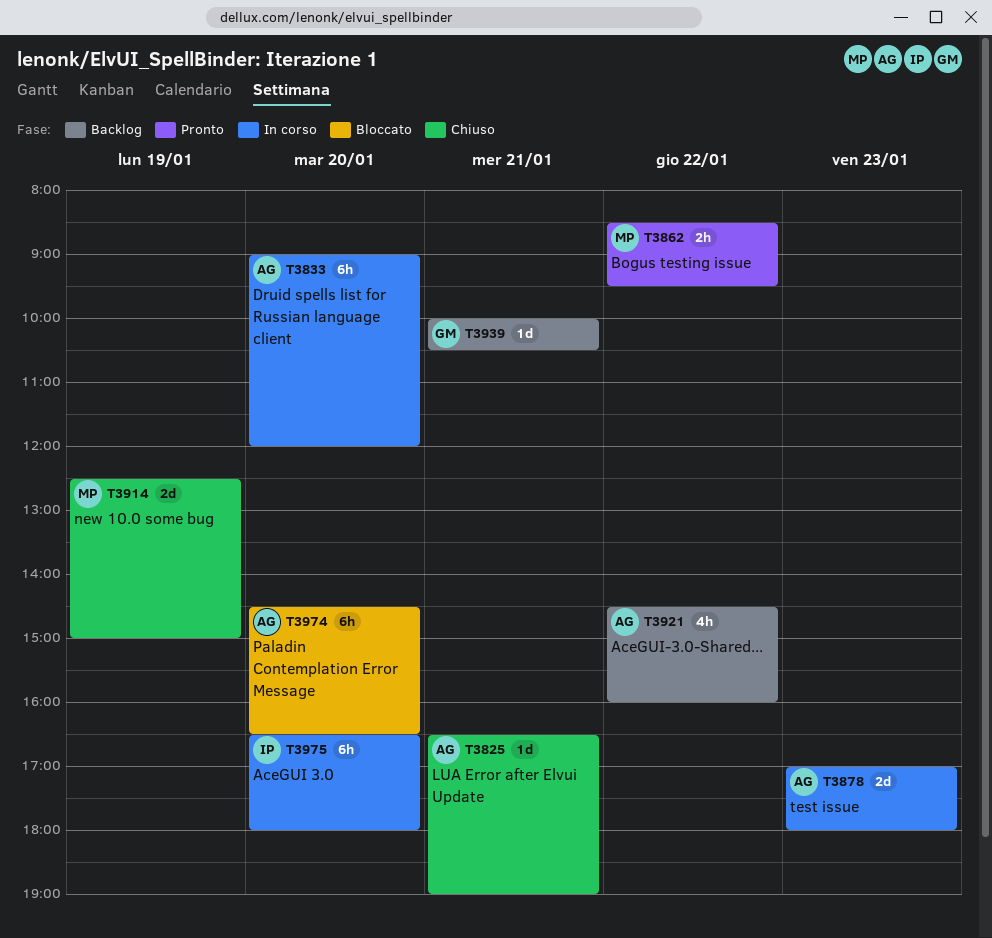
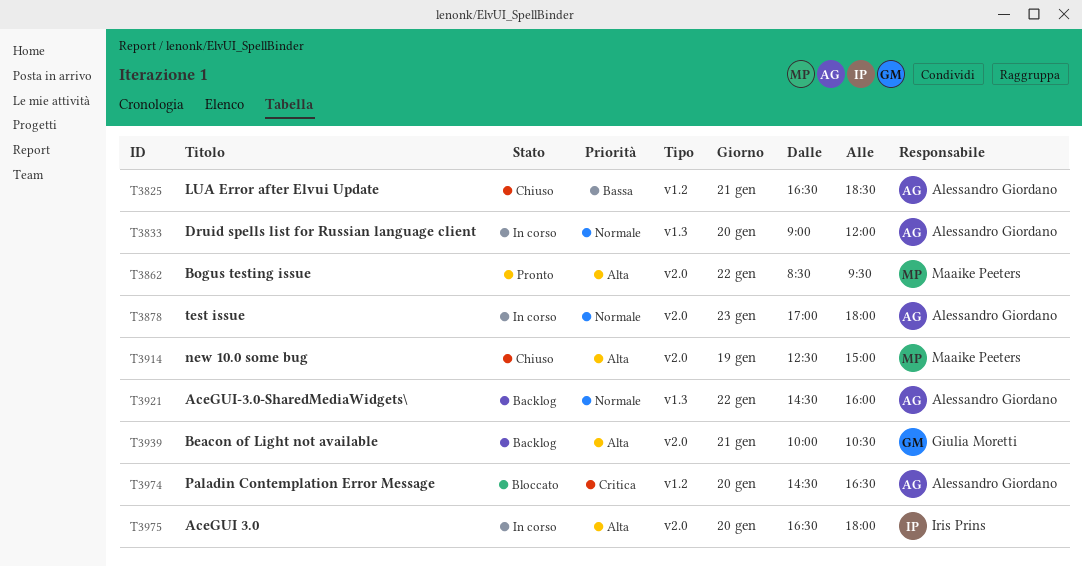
T3825, ends: 19:00 -> 18:30

